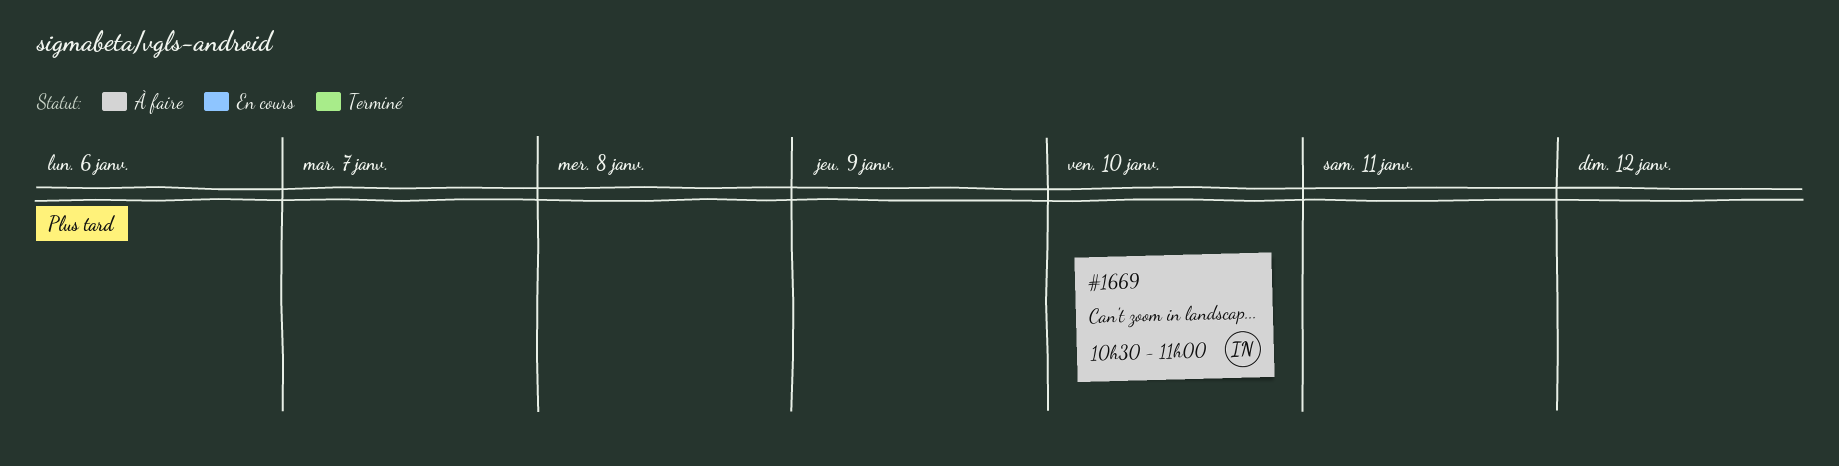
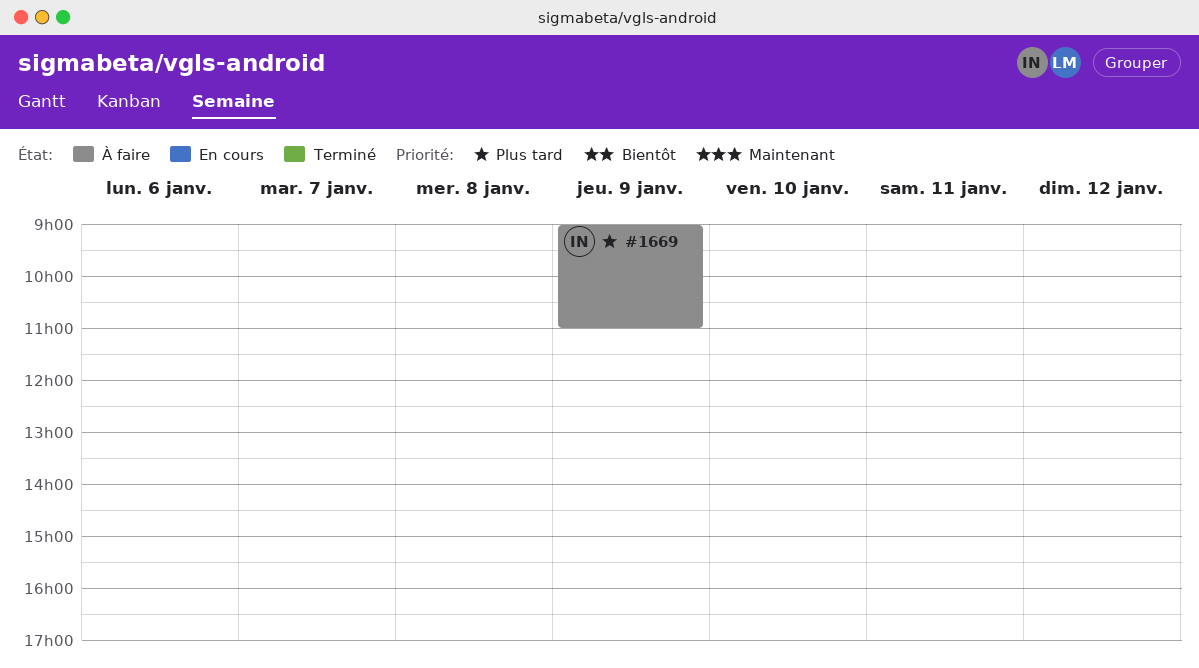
#1669, day: Jan 10 -> Jan 9
#1669, begins: 10:30 -> 09:00

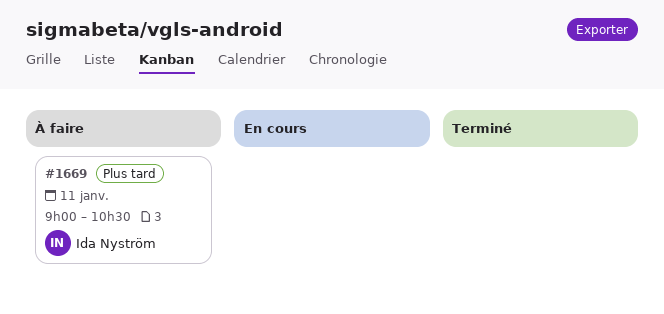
#1669, day: Jan 9 -> Jan 11
#1669, ends: 11:00 -> 10:30

